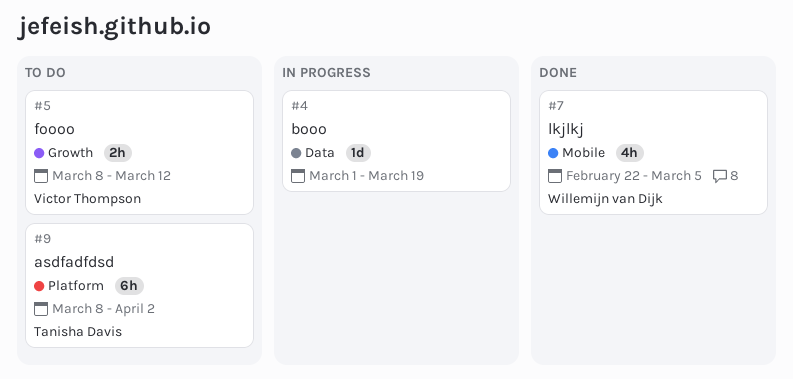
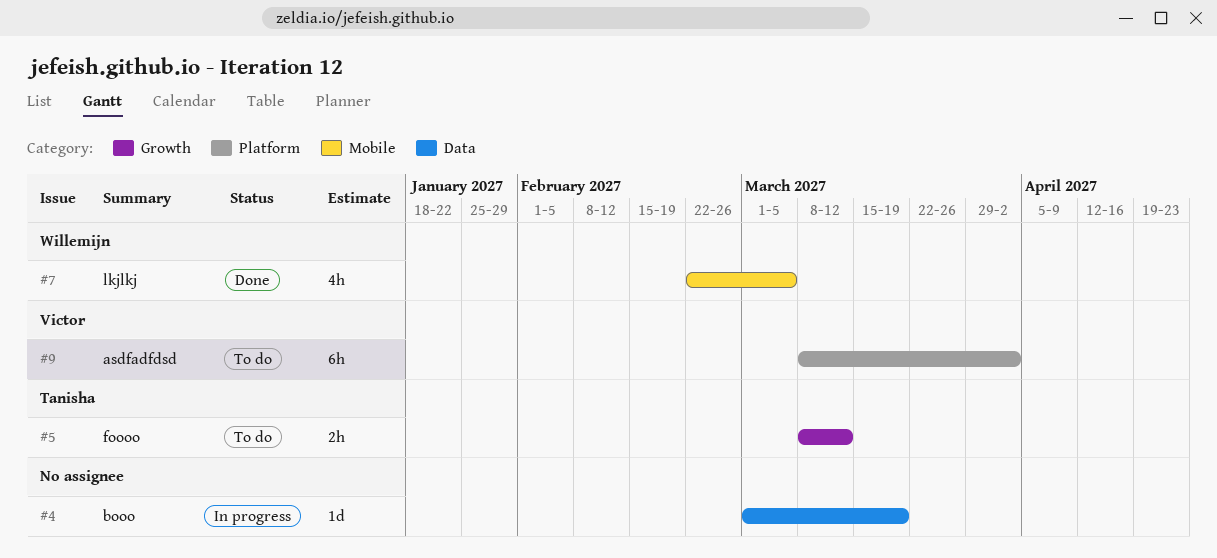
#5, owner: Victor Thompson -> Tanisha Davis
#9, owner: Tanisha Davis -> Victor Thompson

